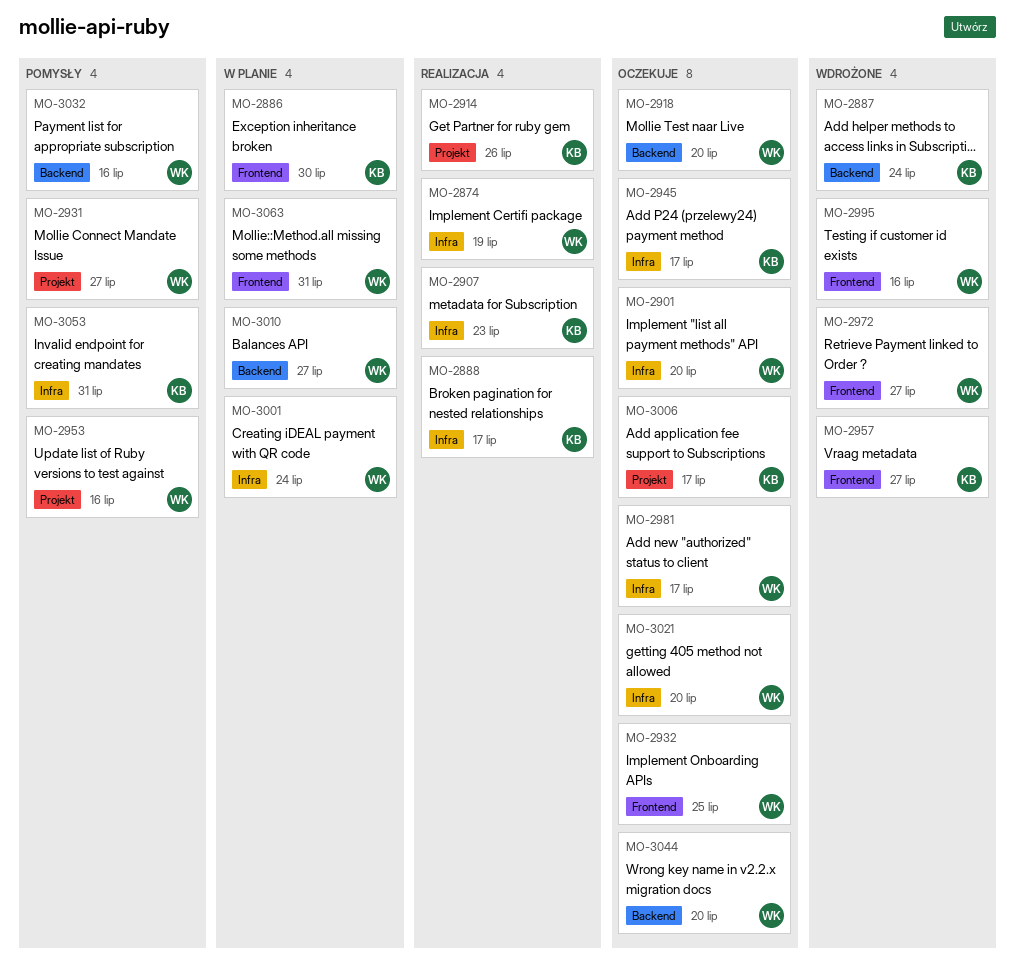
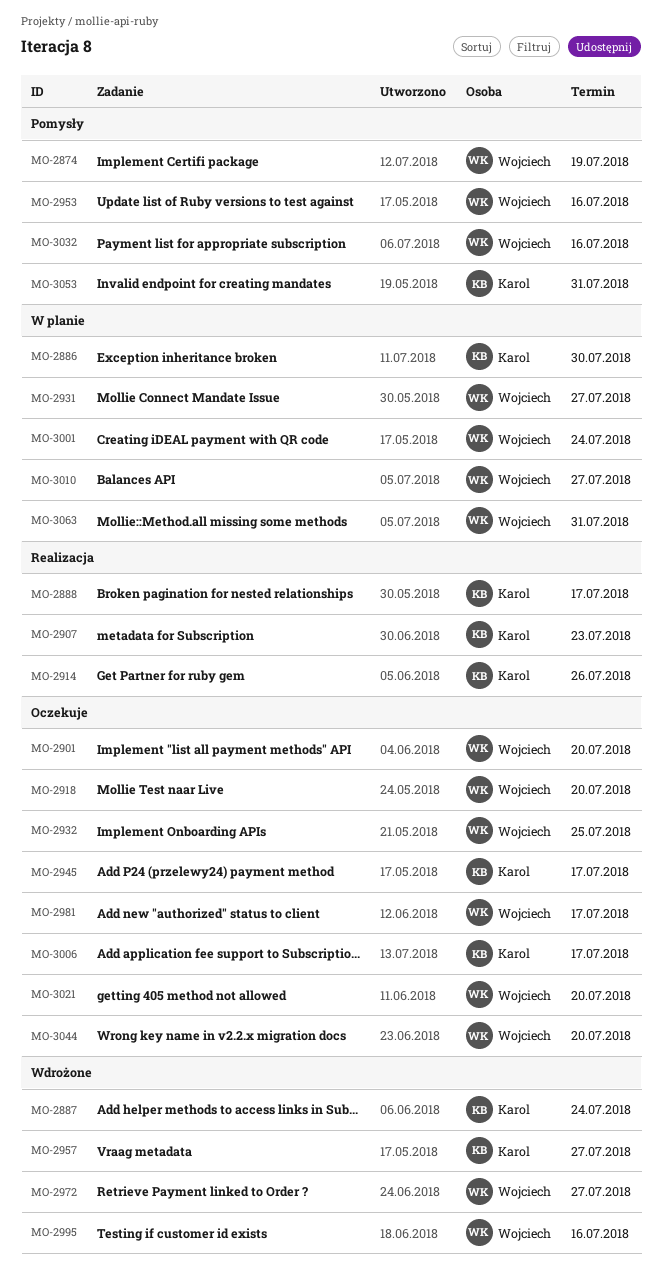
MO-2874, status: Realizacja -> Pomysły
MO-2931, status: Pomysły -> W planie

